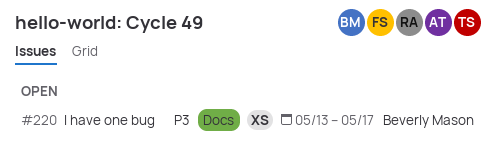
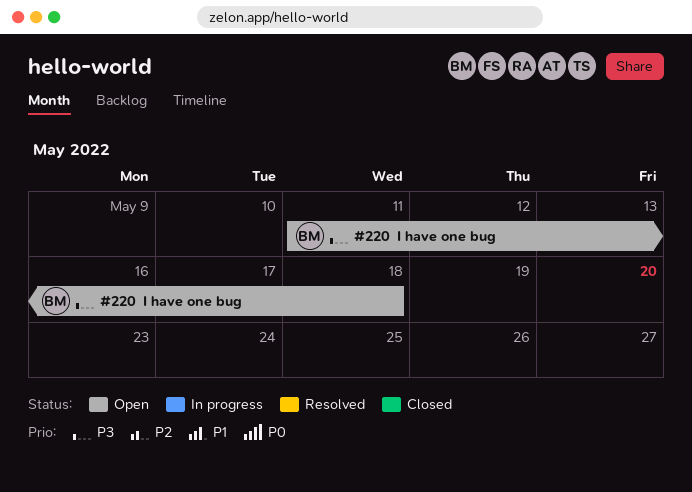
#220, start: May 13 -> May 11
#220, due: May 17 -> May 18

